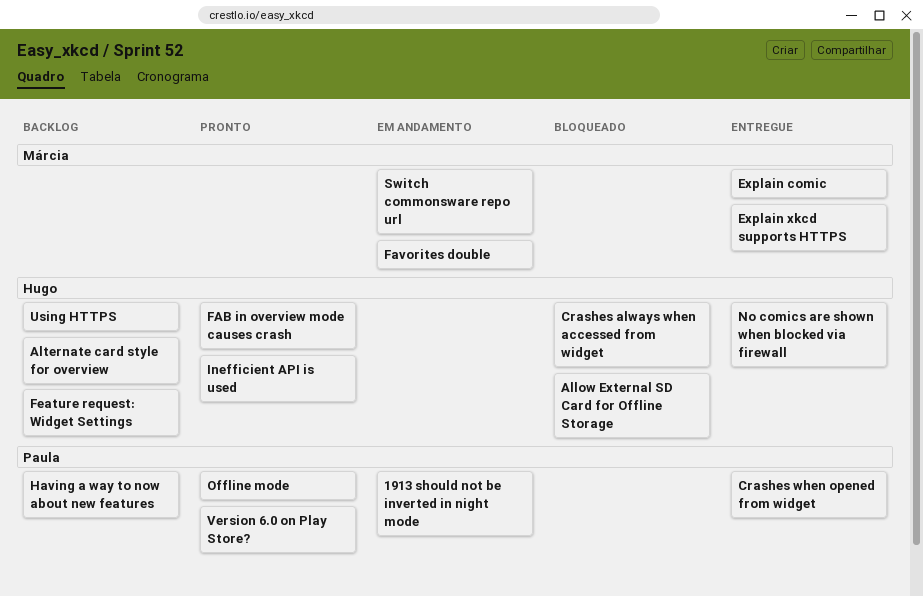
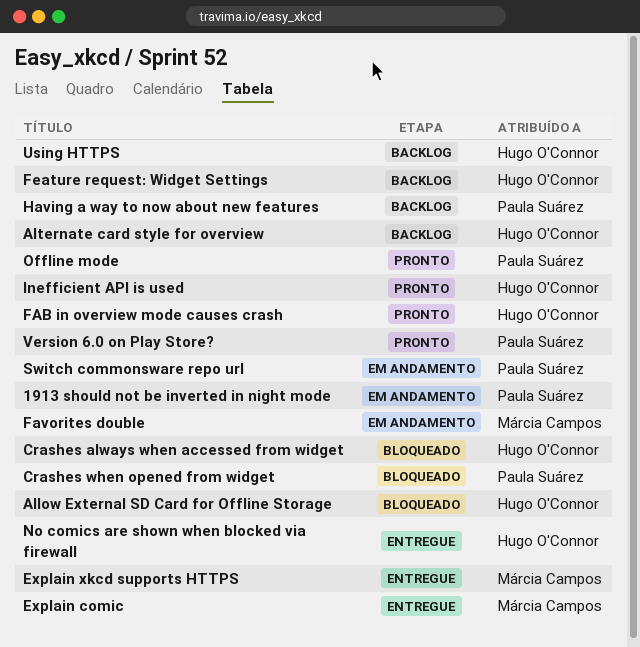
Crashes when opened from widget, status: Entregue -> Bloqueado
Switch commonsware repo url, owner: Márcia Campos -> Paula Suárez

